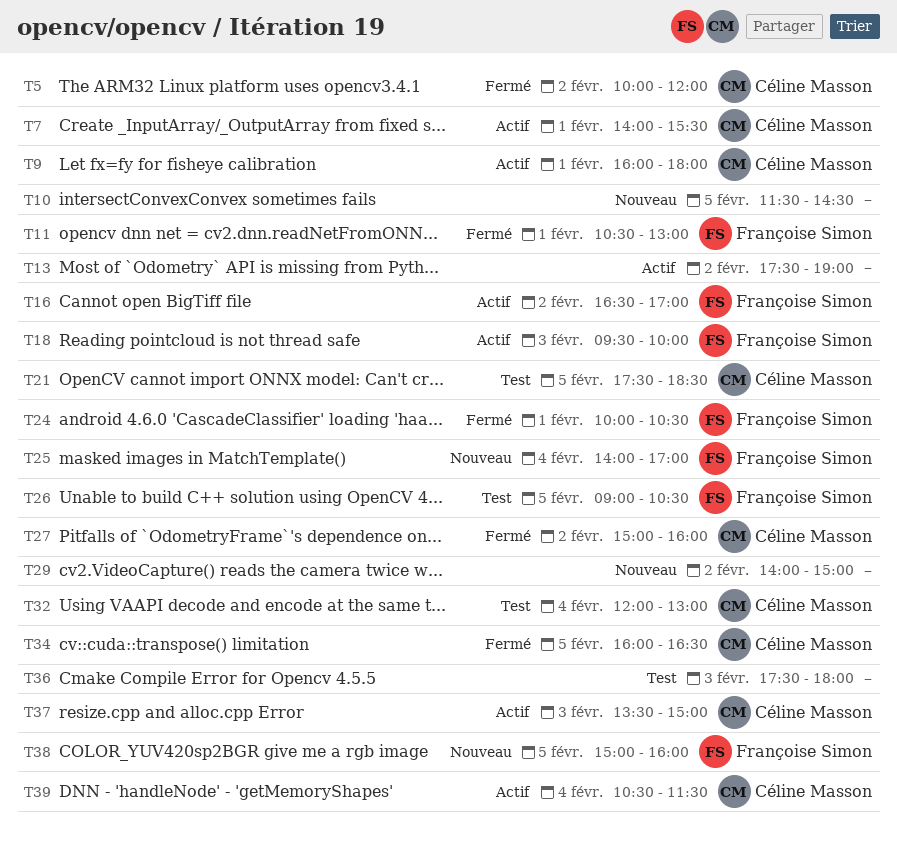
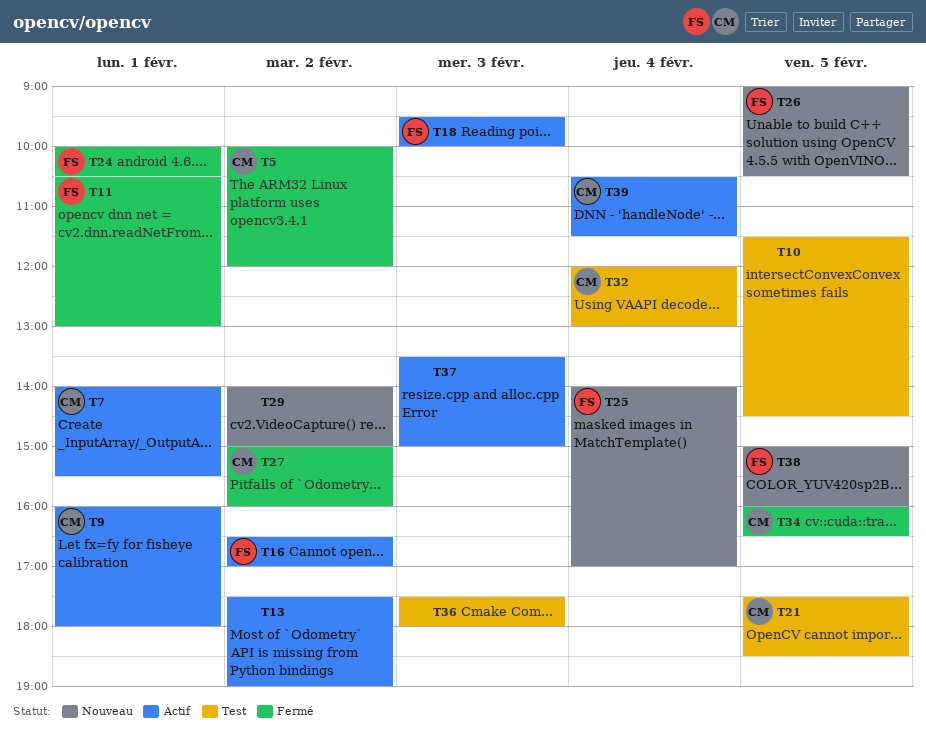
T10, status: Nouveau -> Test
T26, status: Test -> Nouveau
T37, owner: Céline Masson -> none

